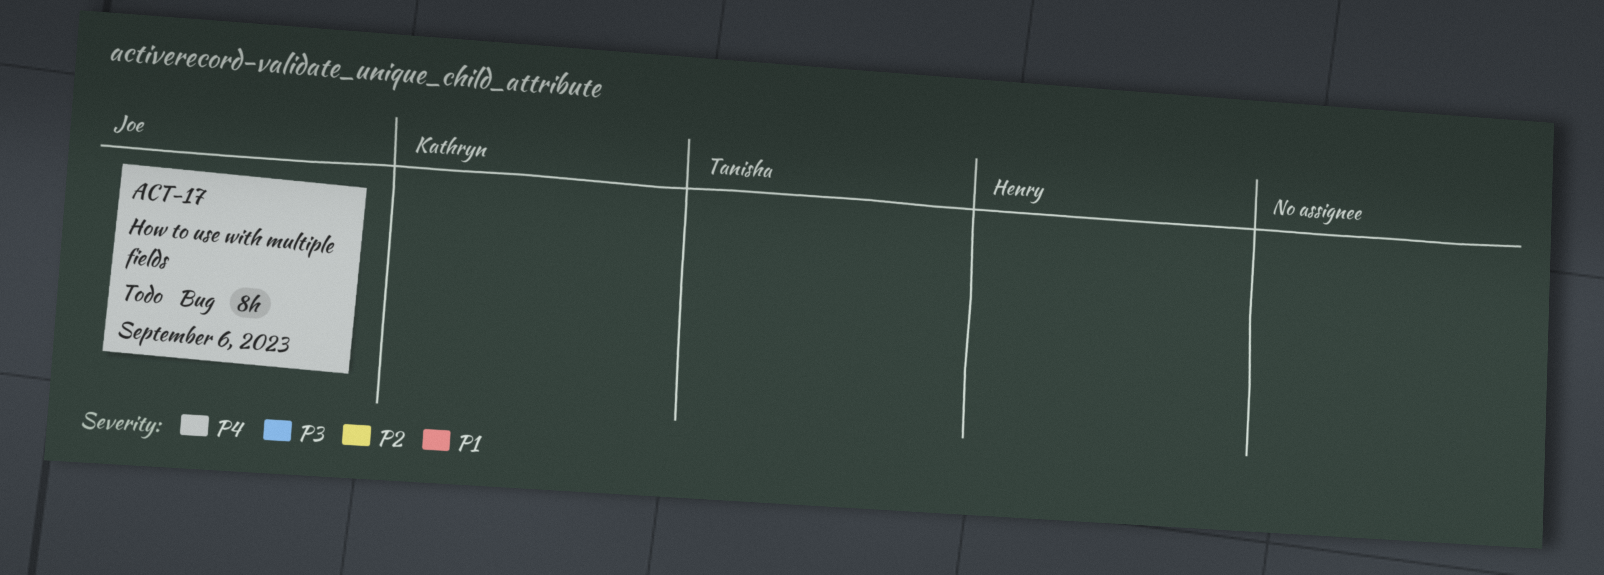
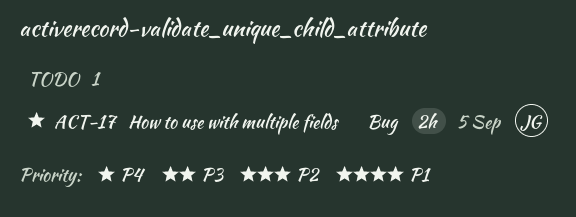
ACT-17, estimate: 8h -> 2h
ACT-17, due: Sep 6 -> Sep 5

